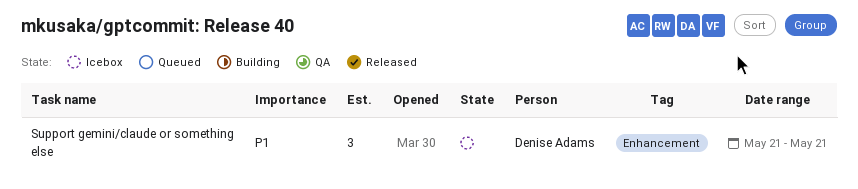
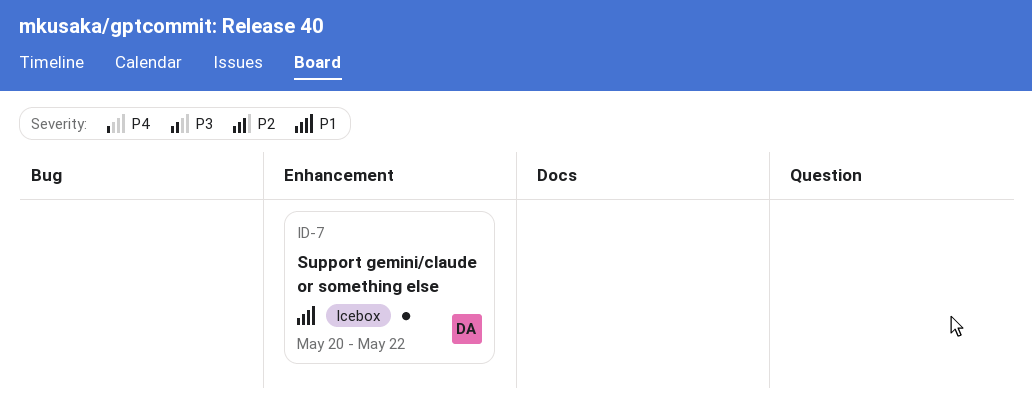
Support gemini/claude or something else, estimate: 3 -> 1
Support gemini/claude or something else, start: May 21 -> May 20
Support gemini/claude or something else, due: May 21 -> May 22

